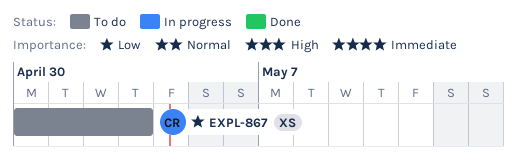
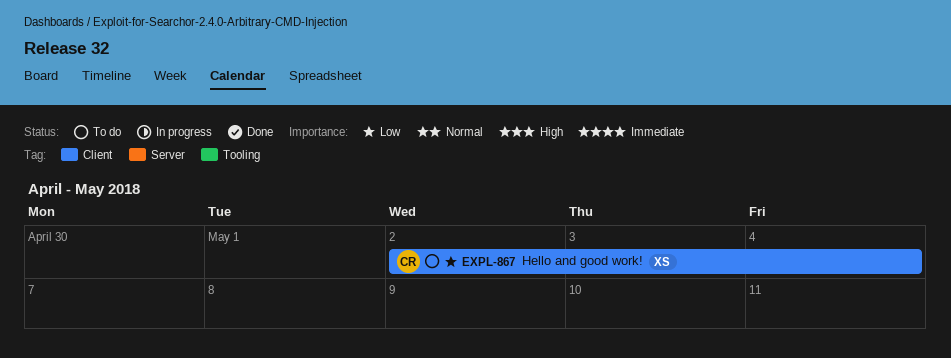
EXPL-867, start: Apr 30 -> May 2
EXPL-867, due: May 3 -> May 4

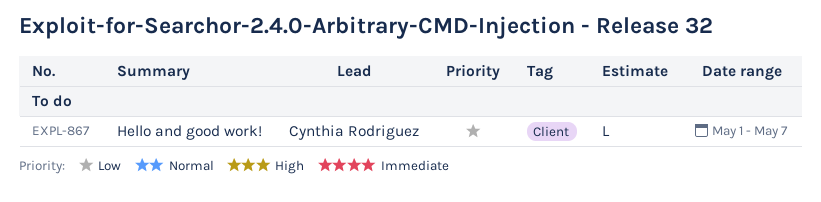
EXPL-867, estimate: XS -> L
EXPL-867, start: May 2 -> May 1
EXPL-867, due: May 4 -> May 7

